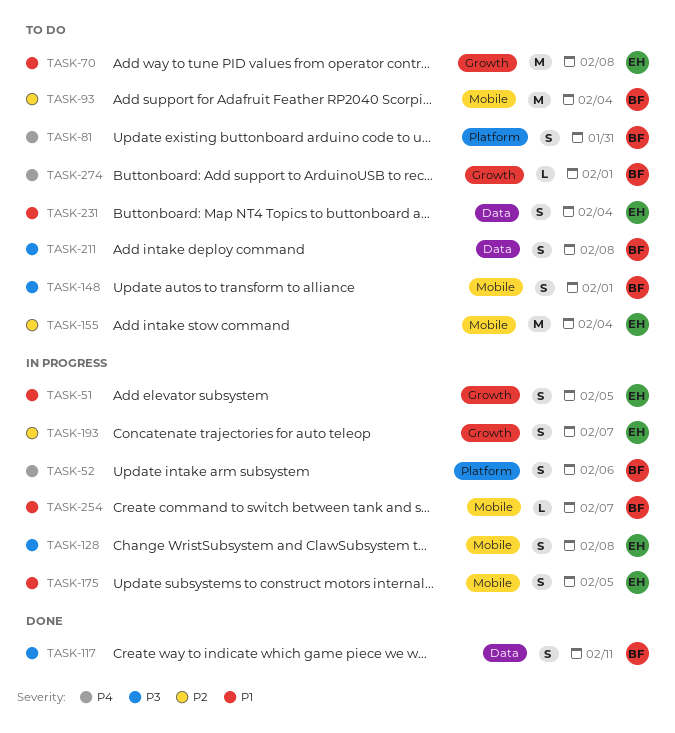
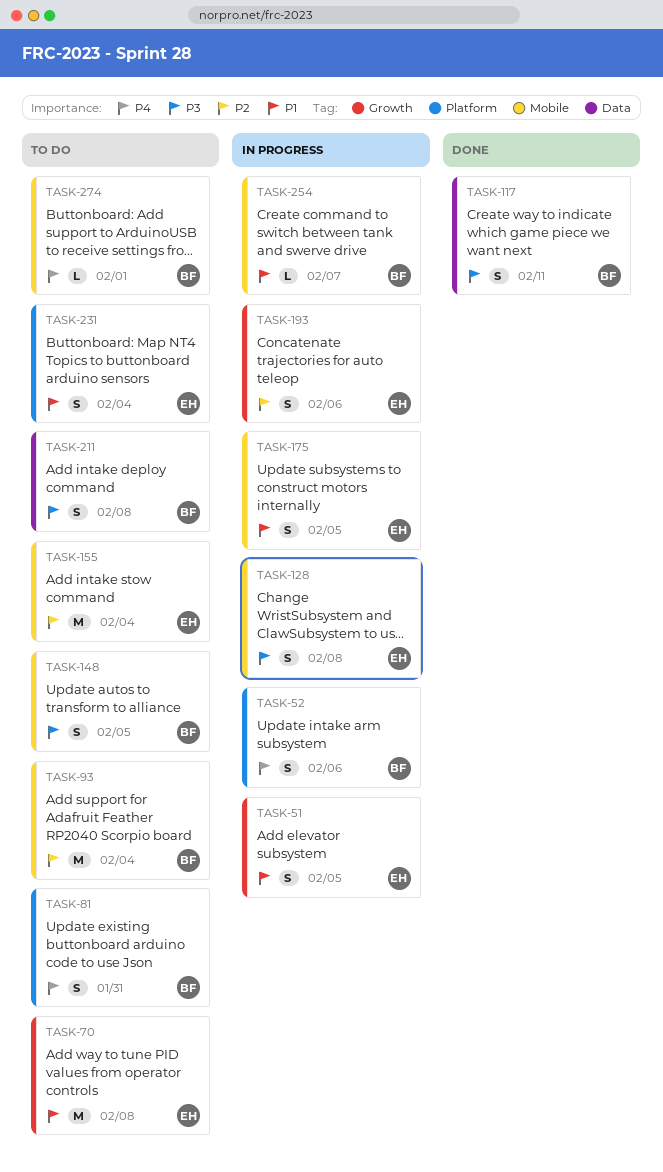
TASK-148, due: Feb 1 -> Feb 5
TASK-193, due: Feb 7 -> Feb 6
TASK-231, label: Data -> Platform
TASK-274, label: Growth -> Mobile

